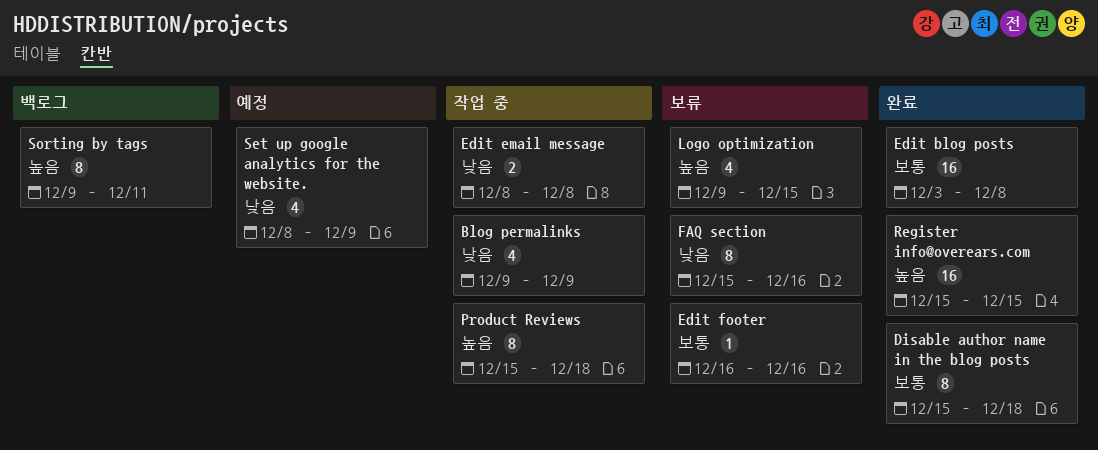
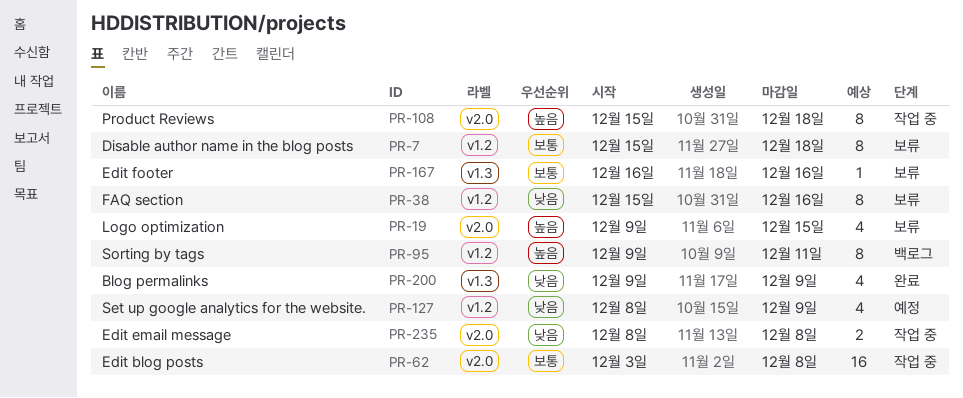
Blog permalinks, status: 작업 중 -> 완료
Disable author name in the blog posts, status: 완료 -> 보류
Edit blog posts, status: 완료 -> 작업 중
Register info@overears.com: present -> none

